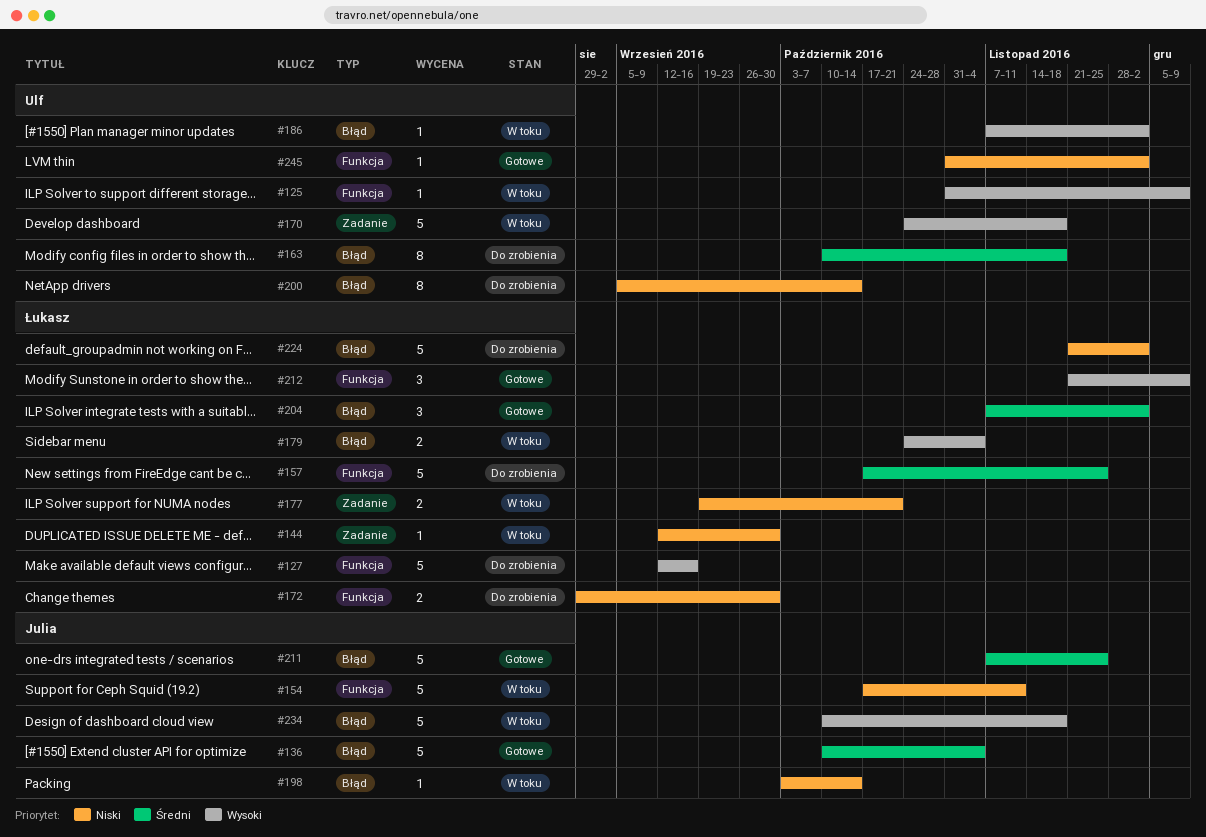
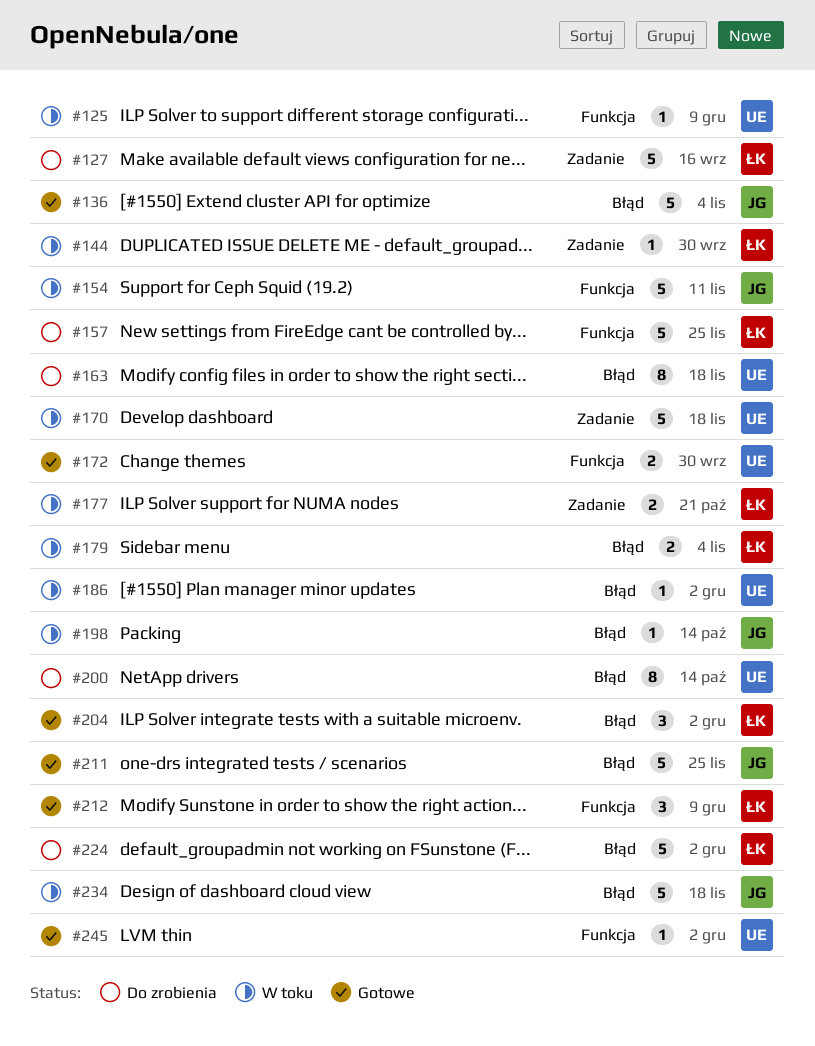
#127, label: Funkcja -> Zadanie
#172, status: Do zrobienia -> Gotowe
#172, owner: Łukasz -> Ulf

